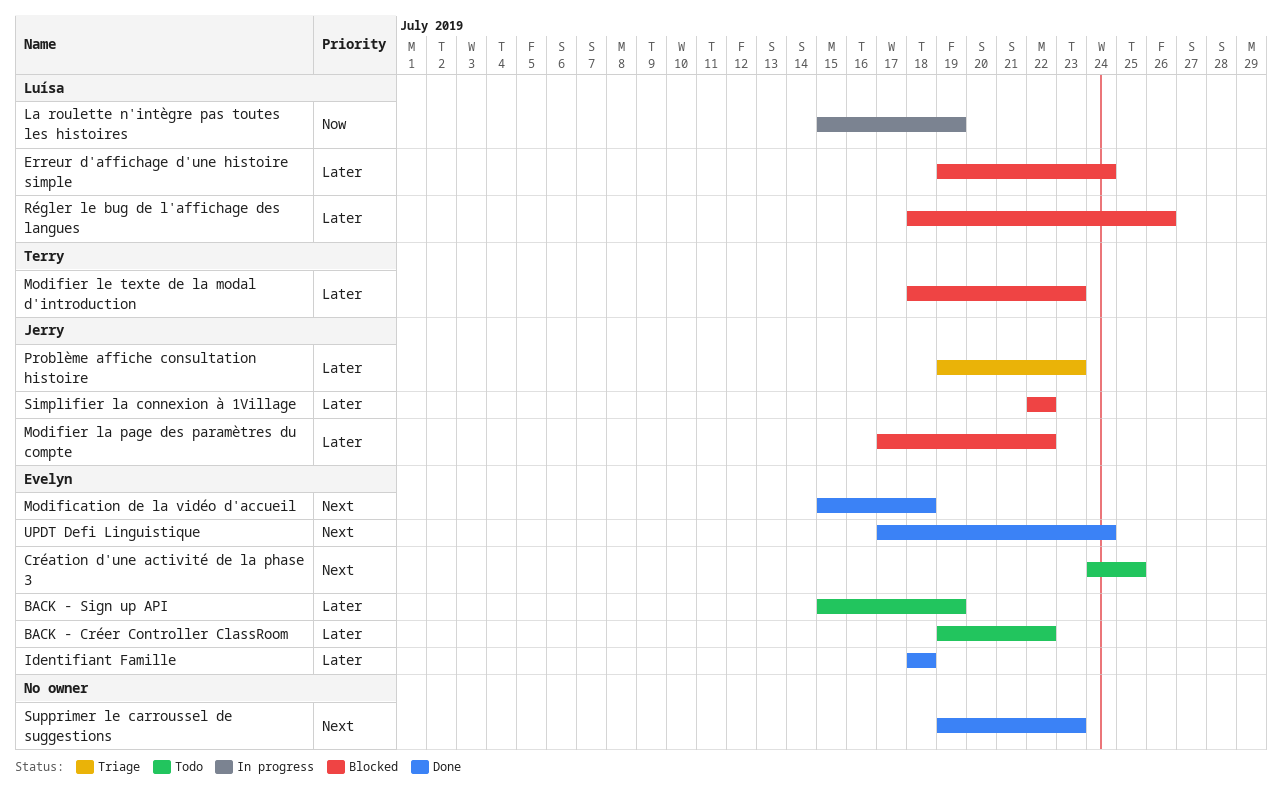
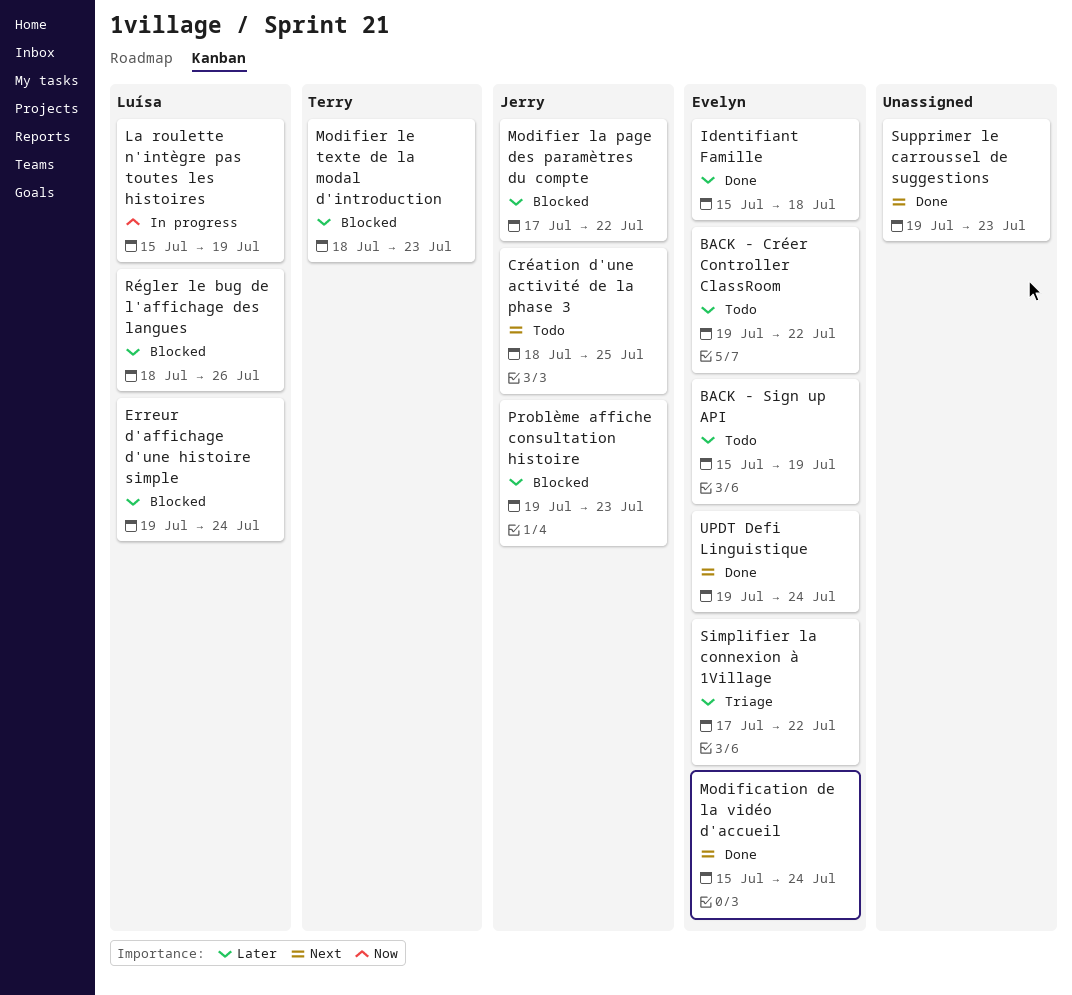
Création d'une activité de la phase 3, owner: Evelyn -> Jerry
Création d'une activité de la phase 3, start: Jul 24 -> Jul 18
Identifiant Famille, start: Jul 18 -> Jul 15
Modification de la vidéo d'accueil, due: Jul 18 -> Jul 24
Problème affiche consultation histoire, status: Triage -> Blocked
Simplifier la connexion à 1Village, status: Blocked -> Triage
Simplifier la connexion à 1Village, owner: Jerry -> Evelyn
Simplifier la connexion à 1Village, start: Jul 22 -> Jul 17
UPDT Defi Linguistique, start: Jul 17 -> Jul 19

